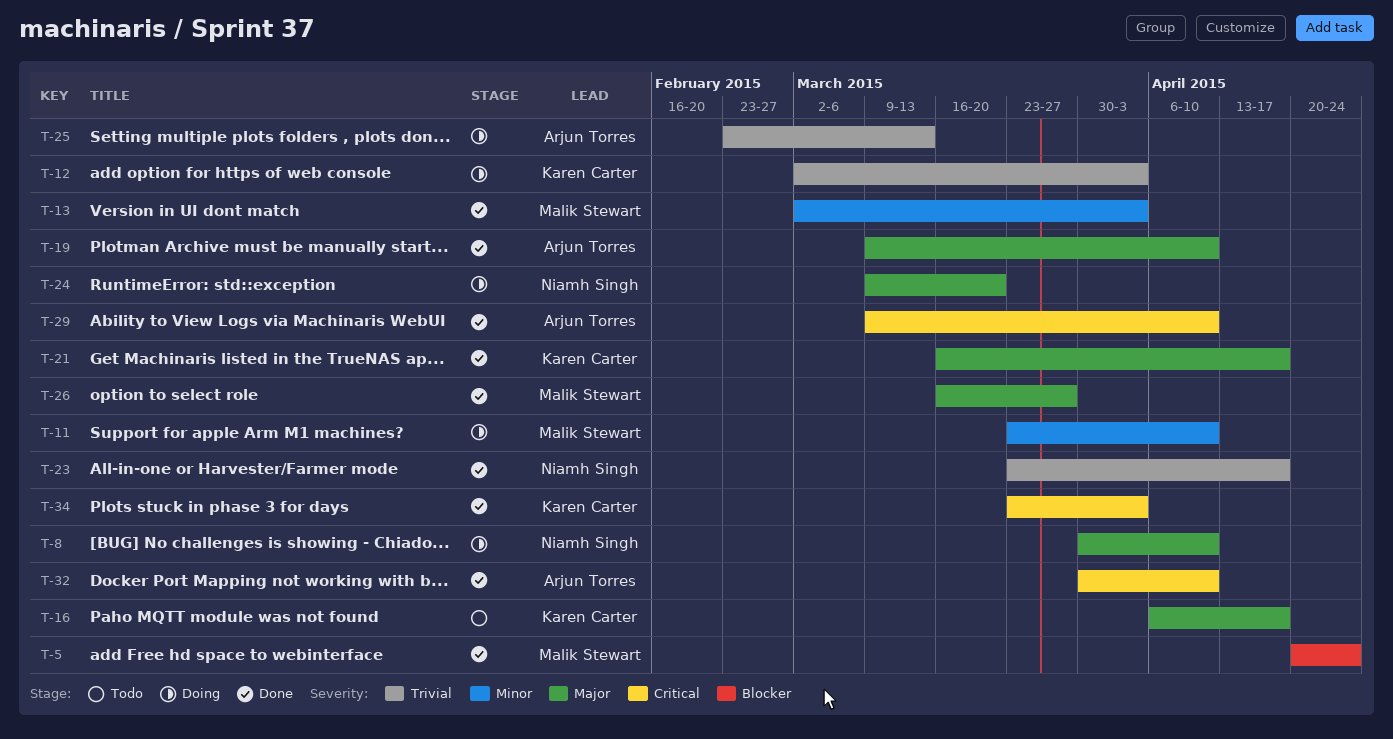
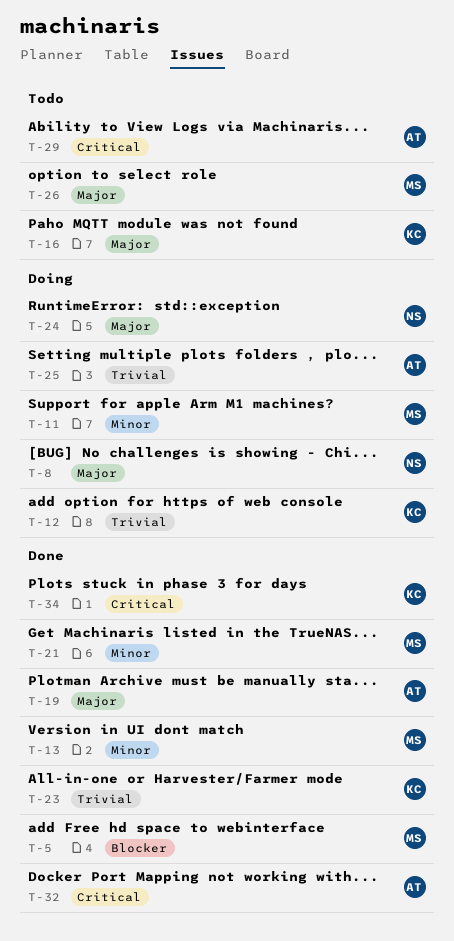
T-21, owner: Karen Carter -> Malik Stewart
T-21, priority: Major -> Minor
T-23, owner: Niamh Singh -> Karen Carter
T-26, status: Done -> Todo
T-29, status: Done -> Todo

